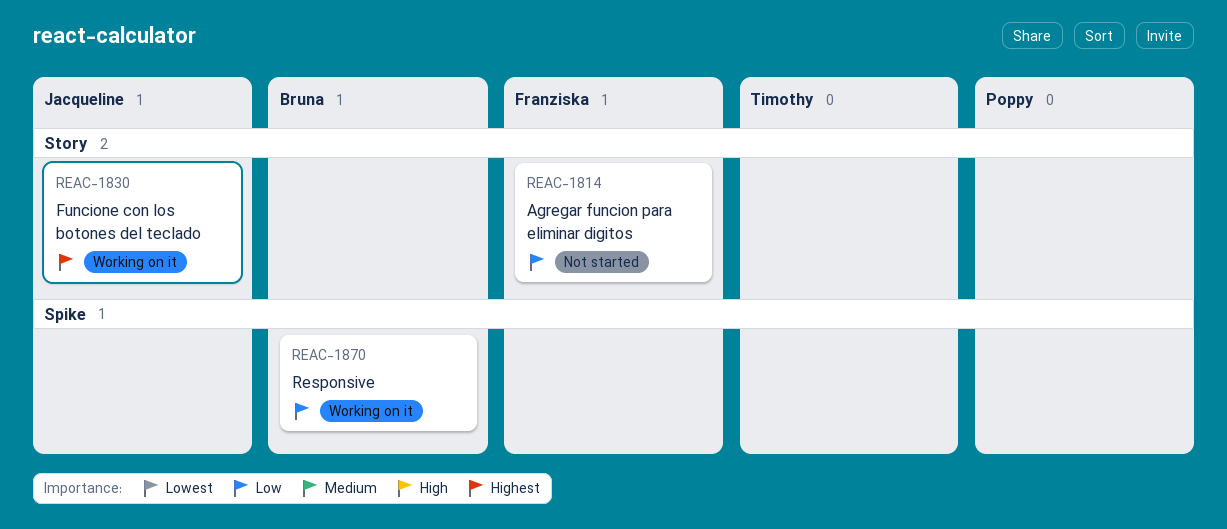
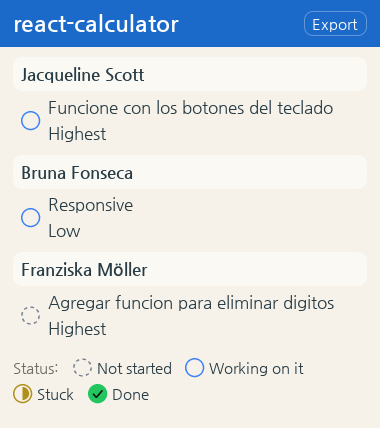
Agregar funcion para eliminar digitos, priority: Low -> Highest

